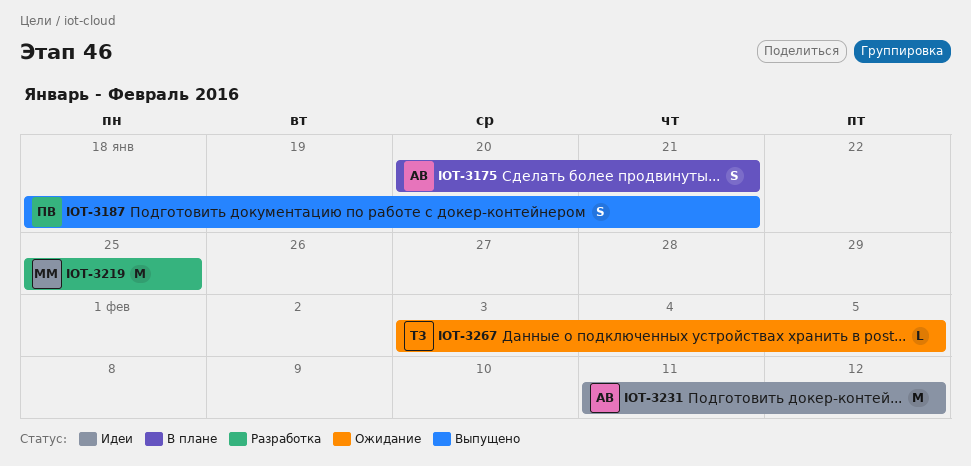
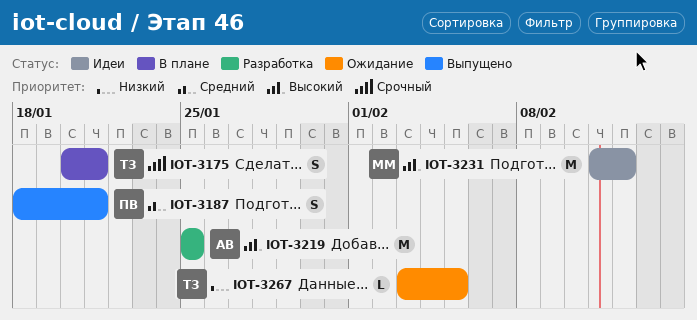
IOT-3175, owner: АВ -> ТЗ
IOT-3219, owner: ММ -> АВ
IOT-3231, owner: АВ -> ММ

